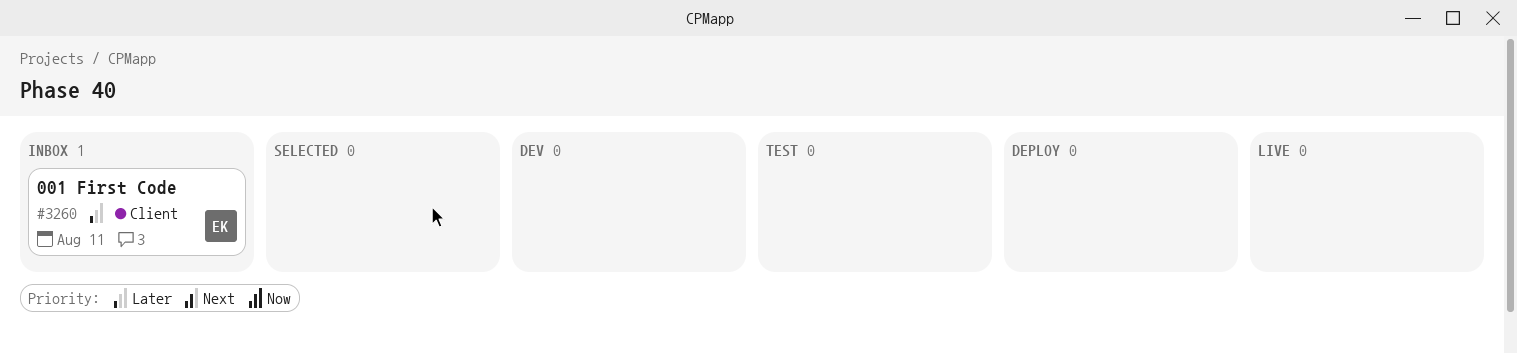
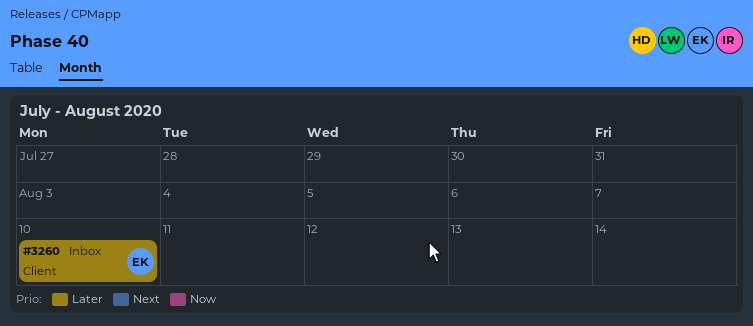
#3260, due: Aug 11 -> Aug 10

